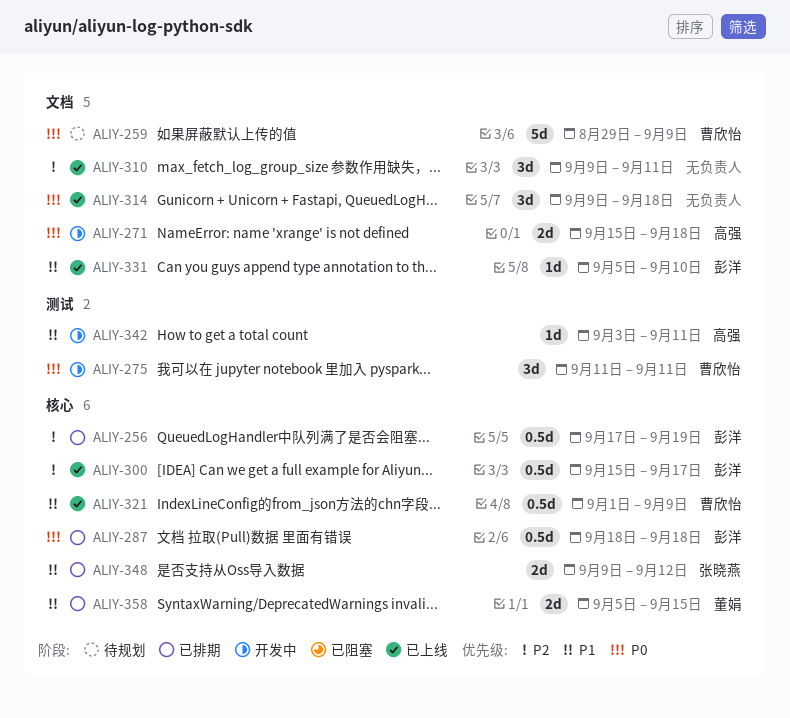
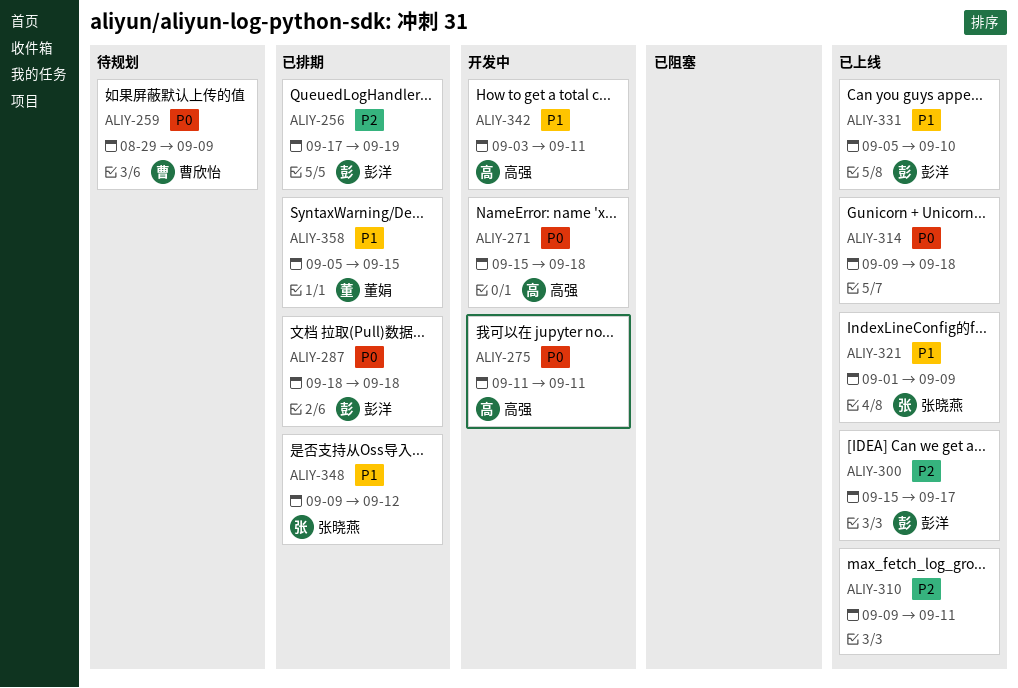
ALIY-275, owner: 曹欣怡 -> 高强
ALIY-321, owner: 曹欣怡 -> 张晓燕

